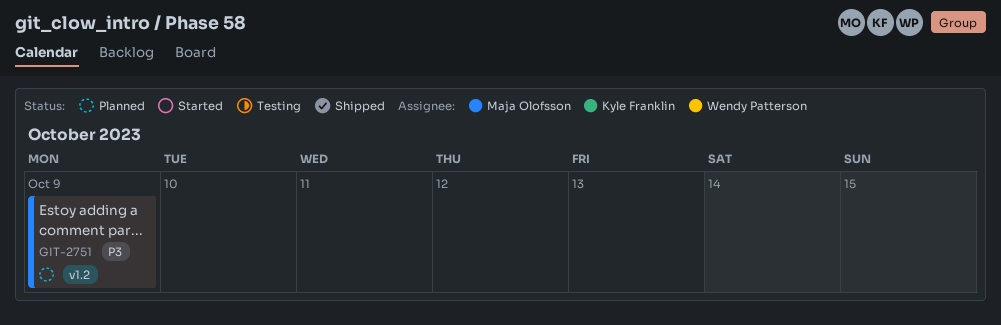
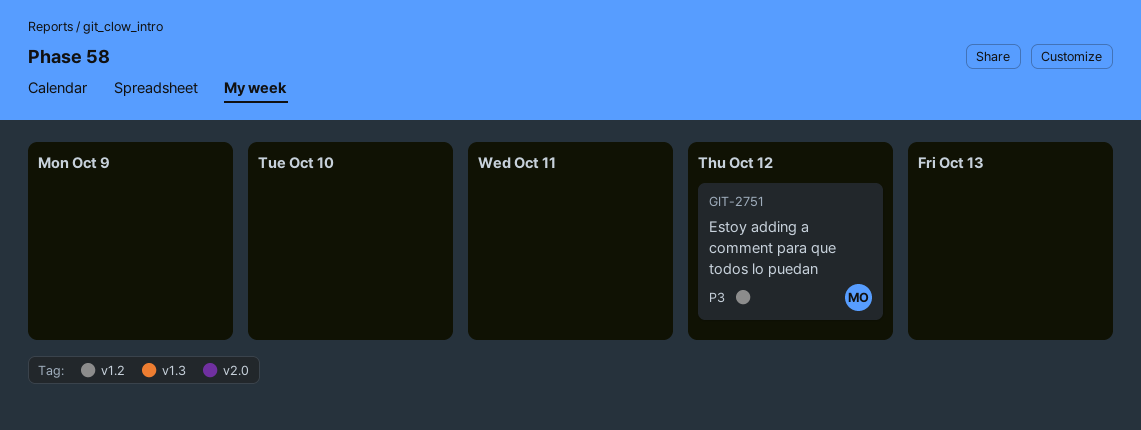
GIT-2751, due: Oct 9 -> Oct 12

